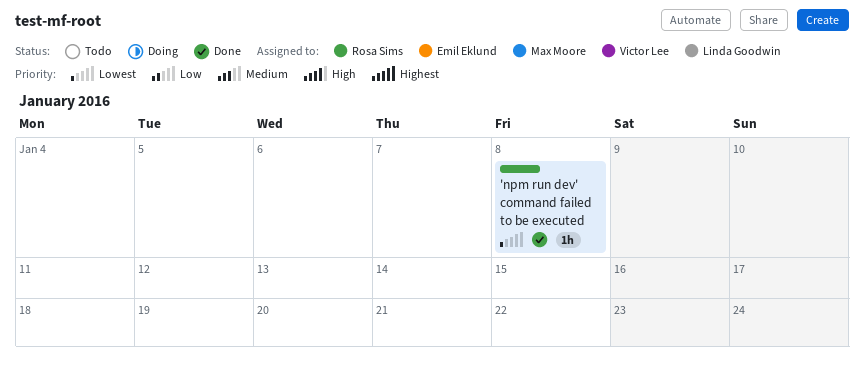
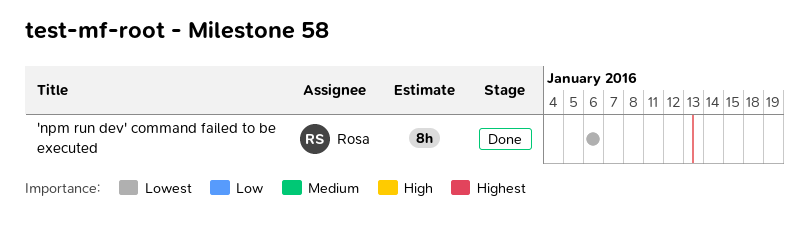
'npm run dev' command failed to be executed, estimate: 1h -> 8h
'npm run dev' command failed to be executed, due: Jan 8 -> Jan 6

